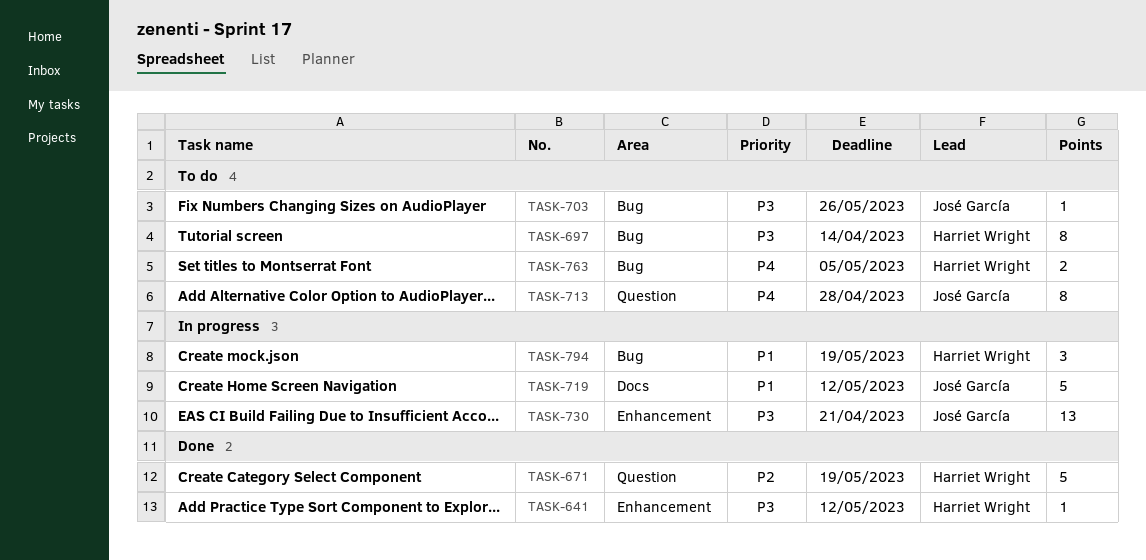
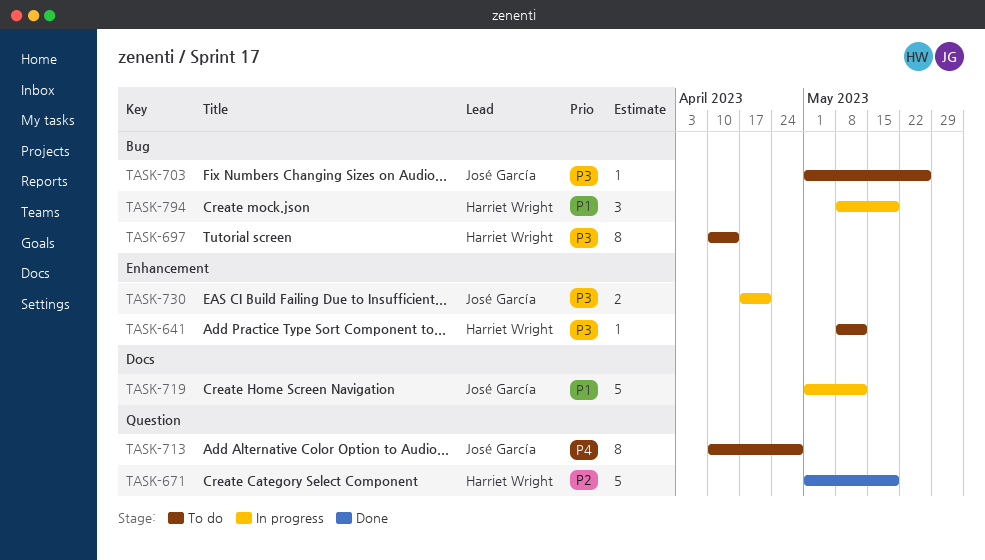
TASK-641, status: Done -> To do
TASK-730, estimate: 13 -> 2
TASK-763: present -> none

